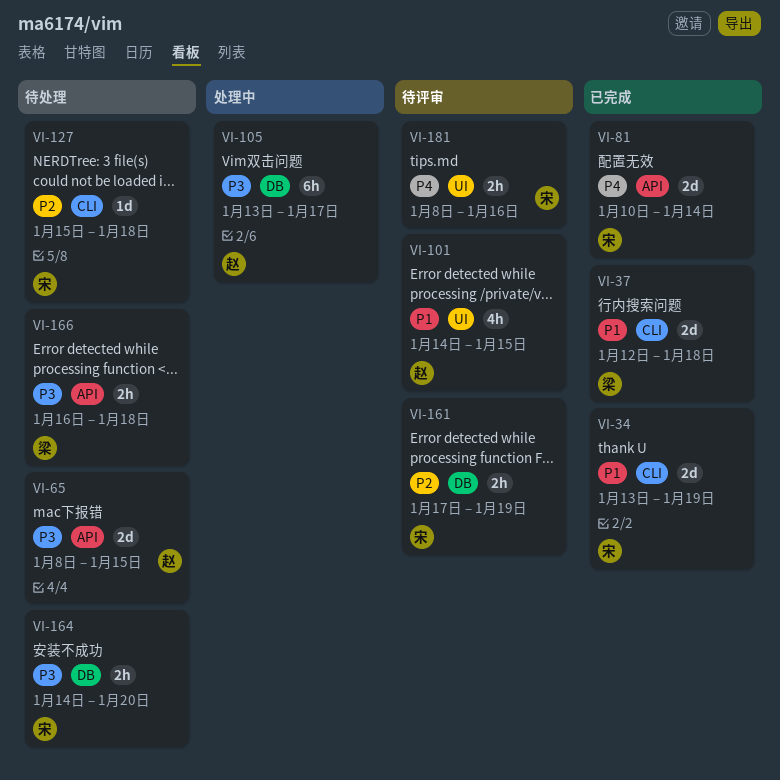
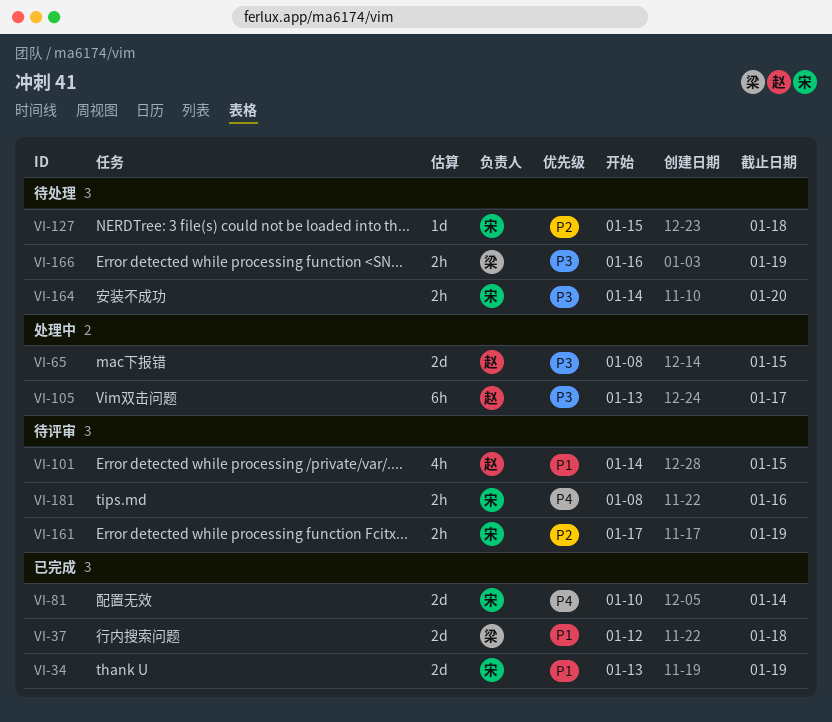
VI-65, status: 待处理 -> 处理中
VI-166, due: Jan 18 -> Jan 19

